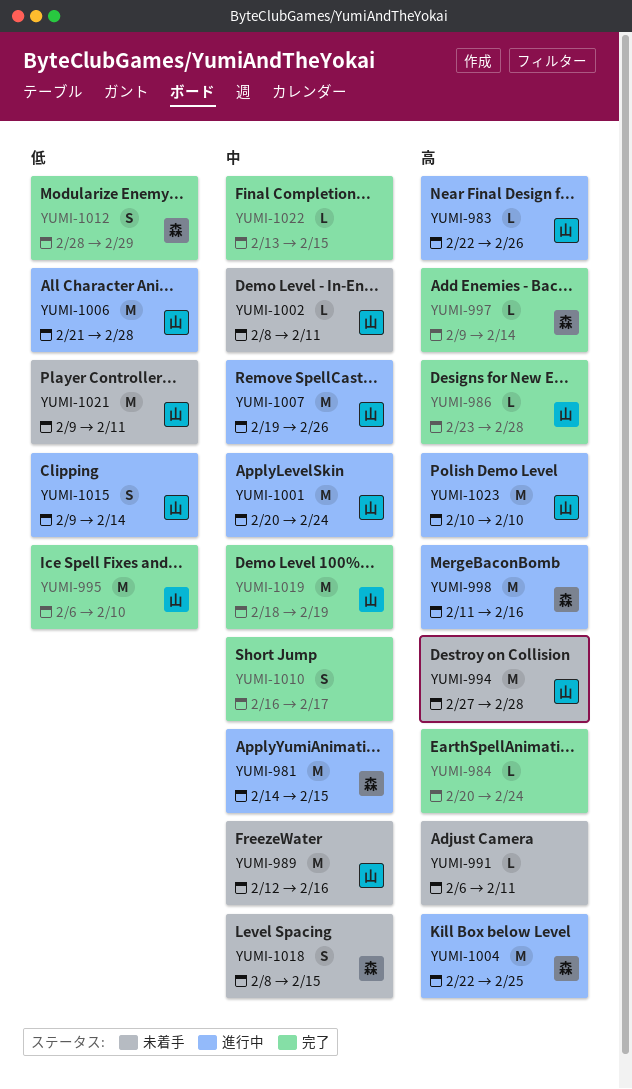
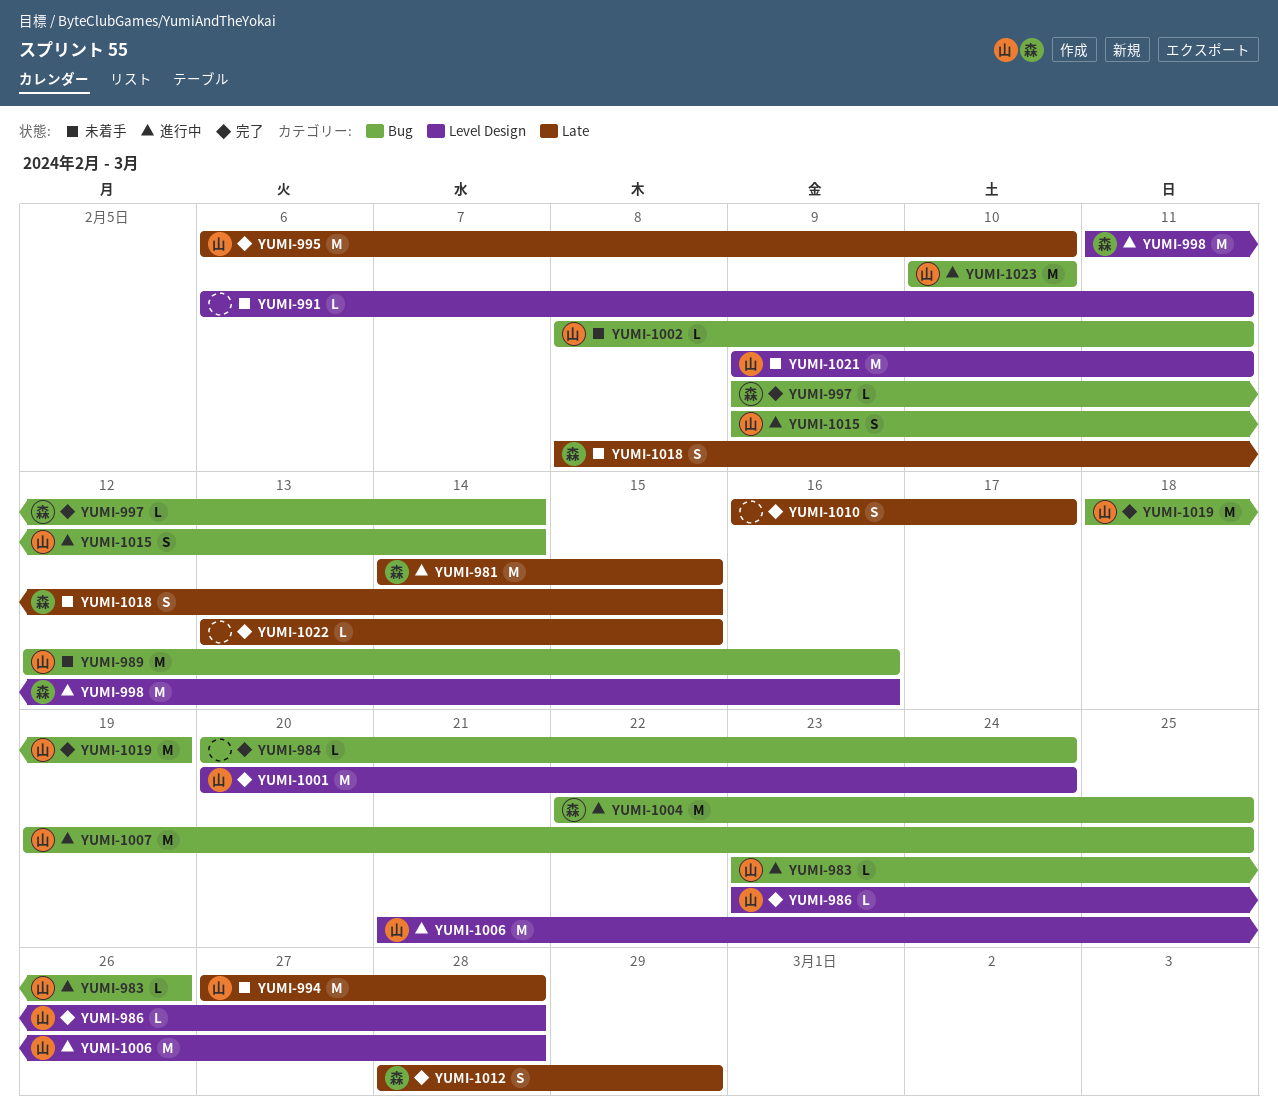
YUMI-983, start: Feb 22 -> Feb 23
YUMI-1001, status: 進行中 -> 完了
YUMI-1007, due: Feb 26 -> Feb 25

